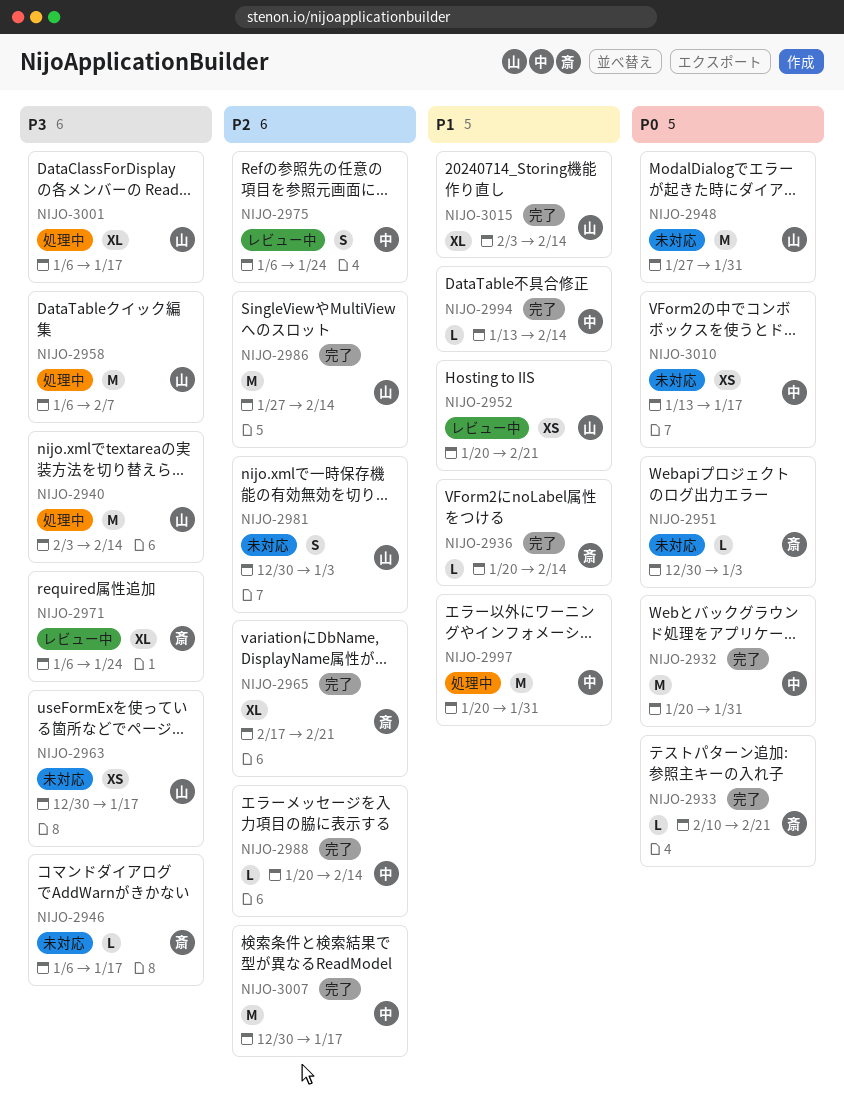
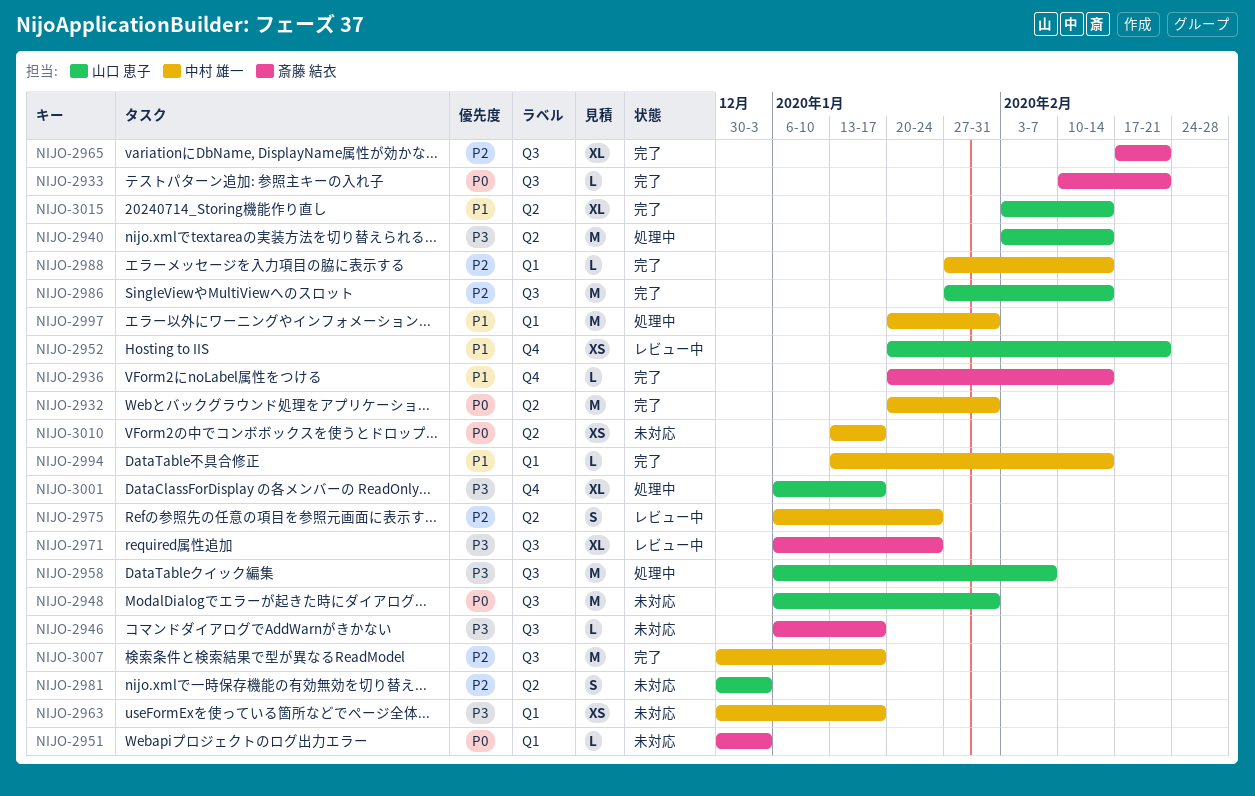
NIJO-2948, start: Jan 27 -> Jan 6
NIJO-2963, owner: 山口 恵子 -> 中村 雄一
NIJO-2988, start: Jan 20 -> Jan 27

